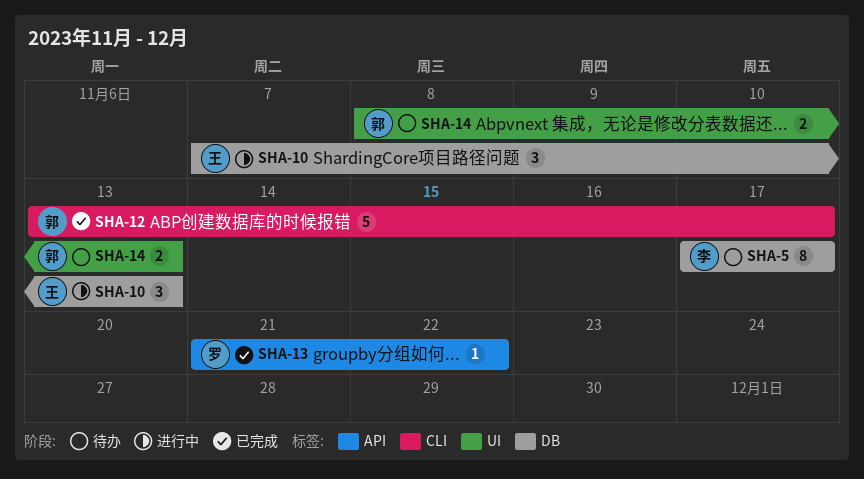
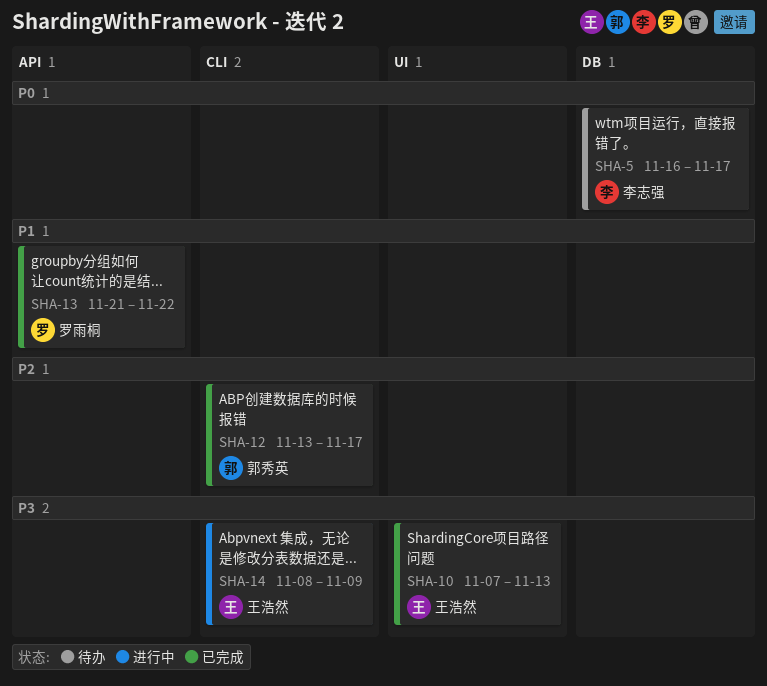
SHA-5, start: Nov 17 -> Nov 16
SHA-10, status: 进行中 -> 已完成
SHA-10, label: DB -> UI
SHA-14, status: 待办 -> 进行中
SHA-14, owner: 郭秀英 -> 王浩然
SHA-14, label: UI -> CLI
SHA-14, due: Nov 13 -> Nov 9

